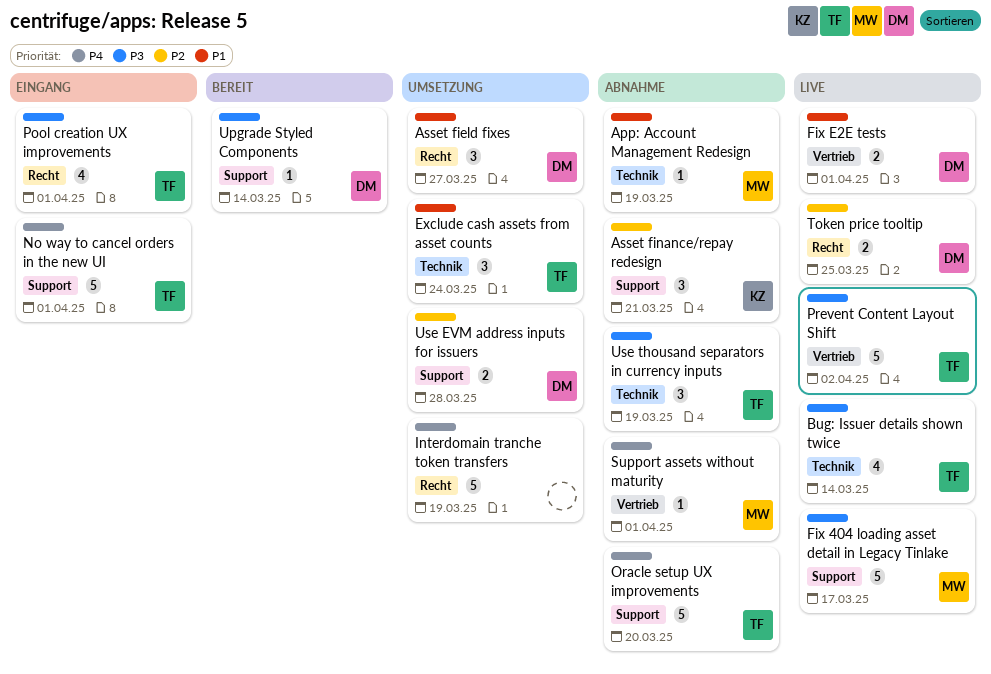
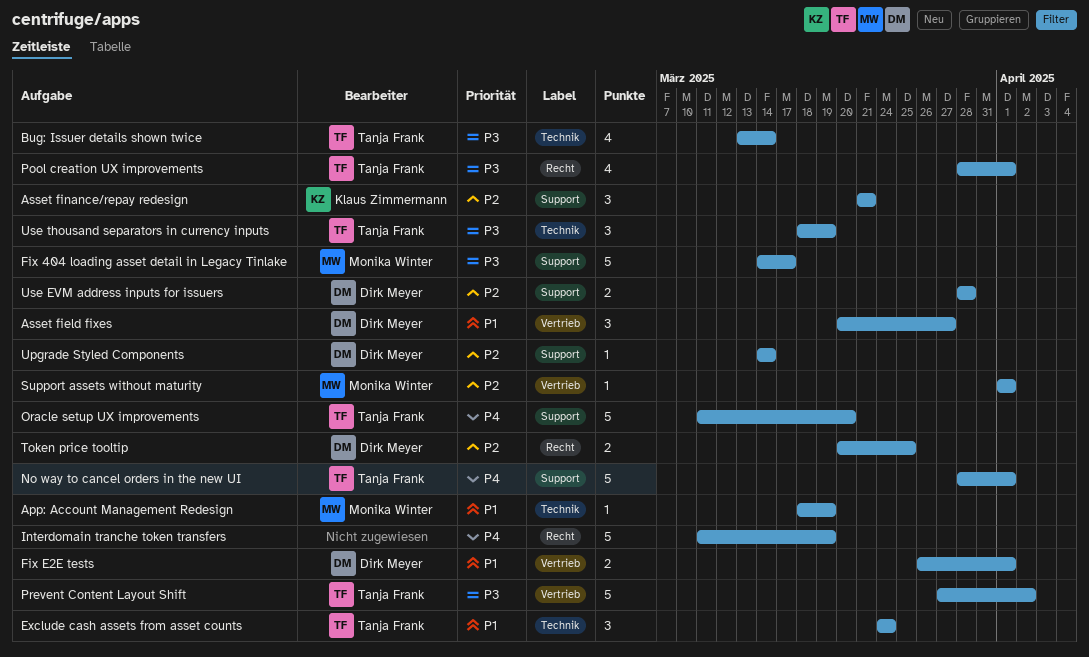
Asset field fixes, label: Recht -> Vertrieb
Support assets without maturity, priority: P4 -> P2
Upgrade Styled Components, priority: P3 -> P2

